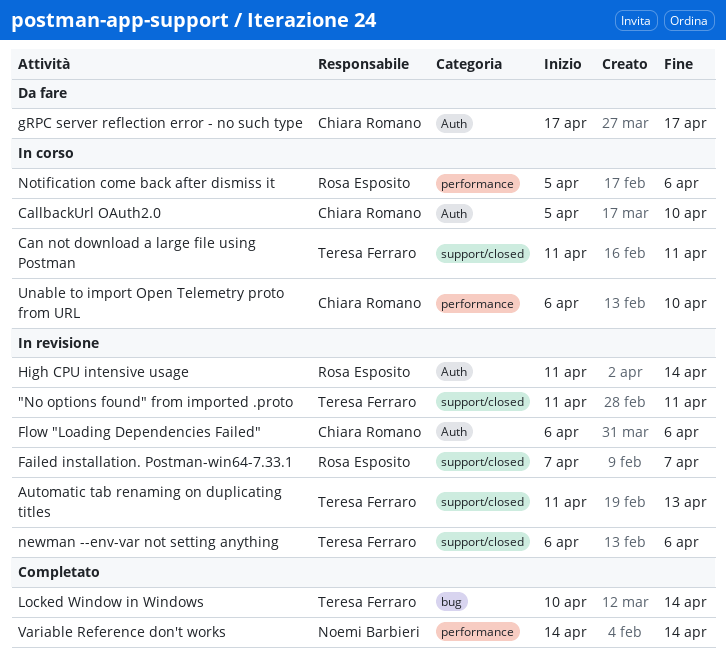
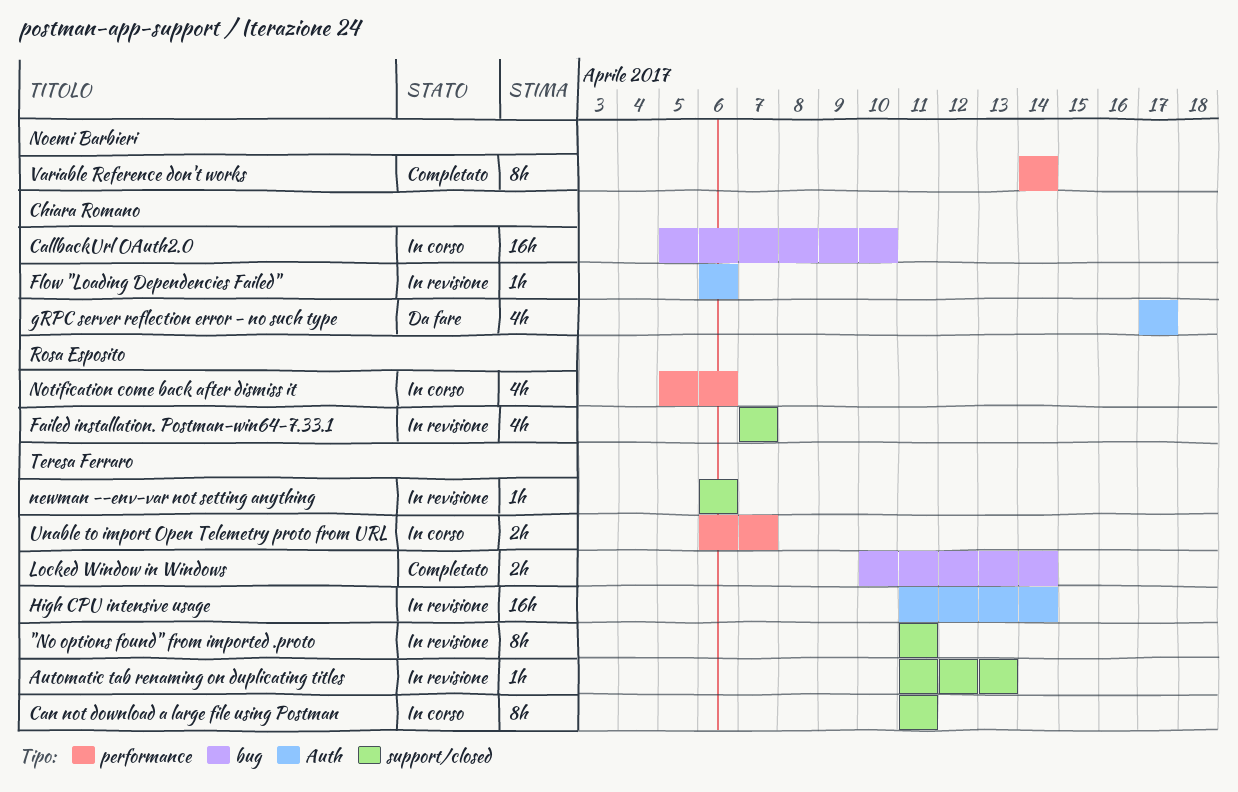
CallbackUrl OAuth2.0, label: Auth -> bug
High CPU intensive usage, owner: Rosa Esposito -> Teresa Ferraro
Unable to import Open Telemetry proto from URL, owner: Chiara Romano -> Teresa Ferraro
Unable to import Open Telemetry proto from URL, due: Apr 10 -> Apr 7

